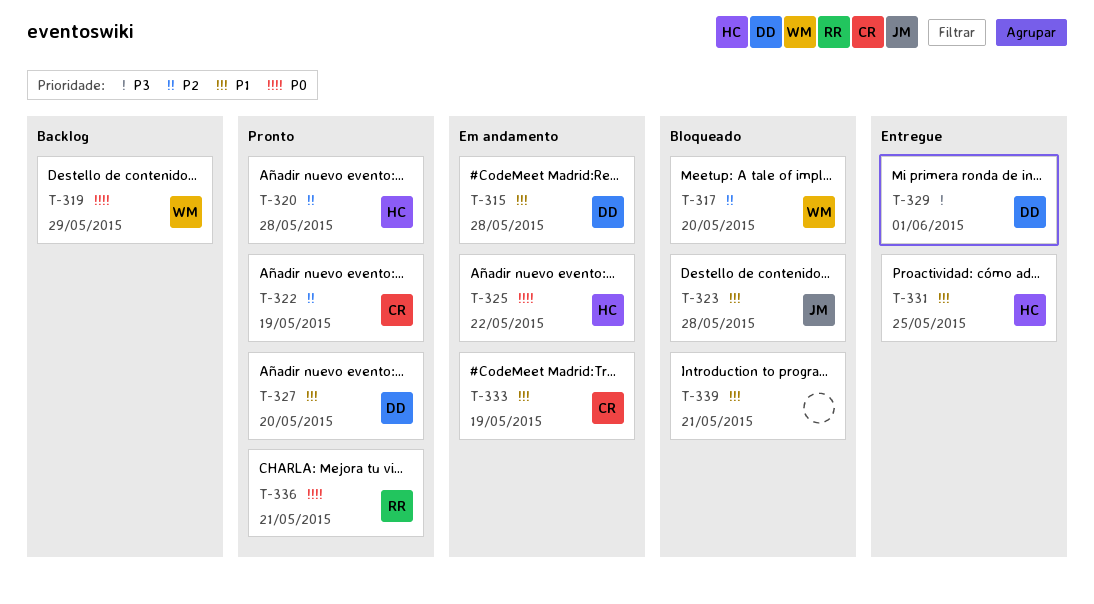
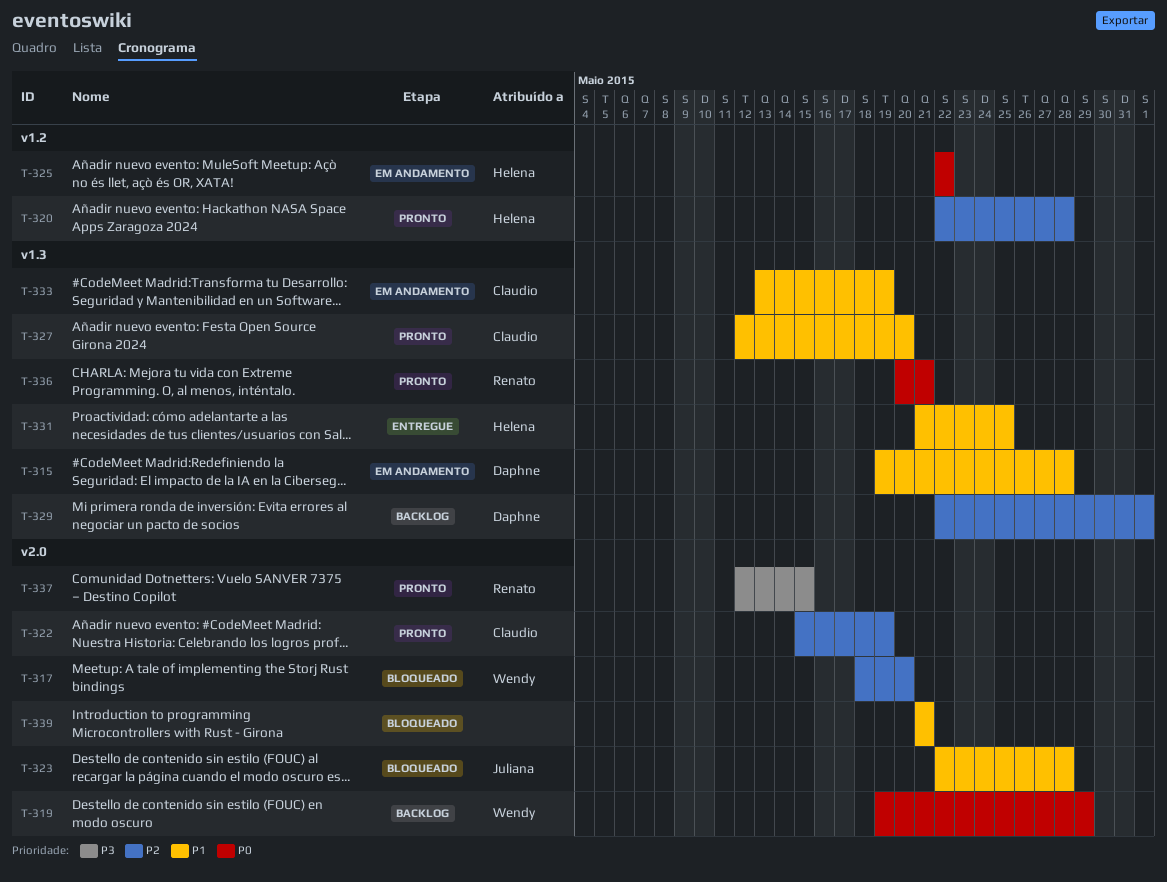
T-327, owner: Daphne -> Claudio
T-329, status: Entregue -> Backlog
T-329, priority: P3 -> P2
T-337: none -> present

